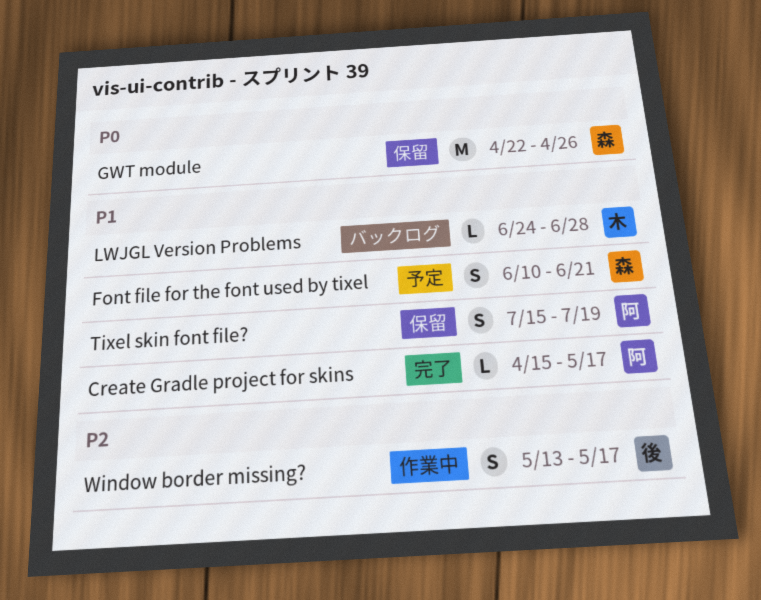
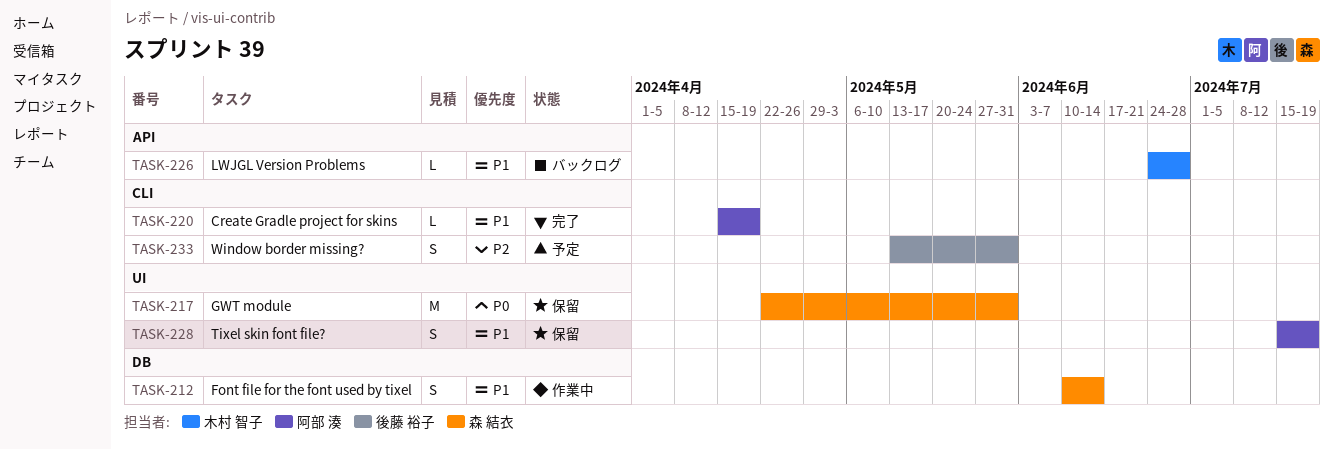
Create Gradle project for skins, due: May 17 -> Apr 19
Font file for the font used by tixel, status: 予定 -> 作業中
Font file for the font used by tixel, due: Jun 21 -> Jun 14
GWT module, due: Apr 26 -> May 31
Window border missing?, status: 作業中 -> 予定
Window border missing?, due: May 17 -> May 31

